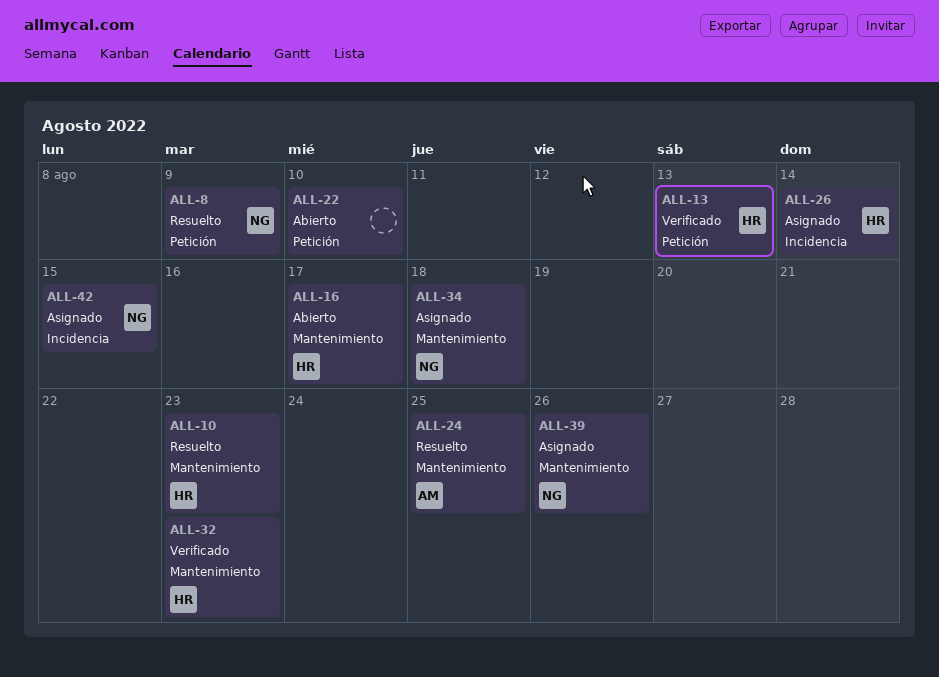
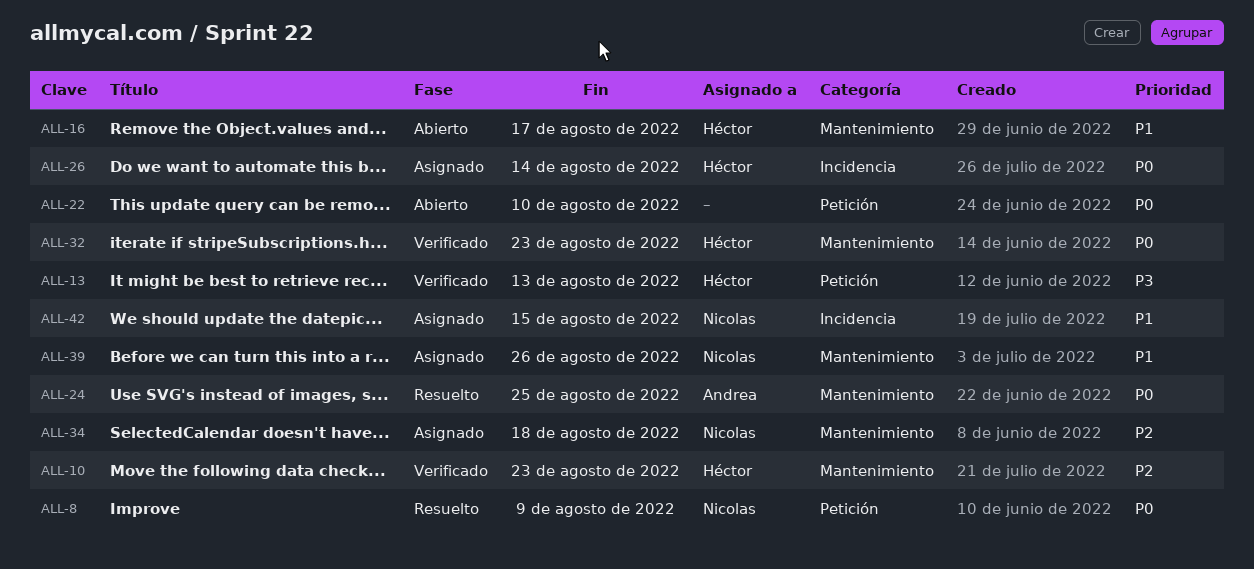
ALL-10, status: Resuelto -> Verificado

